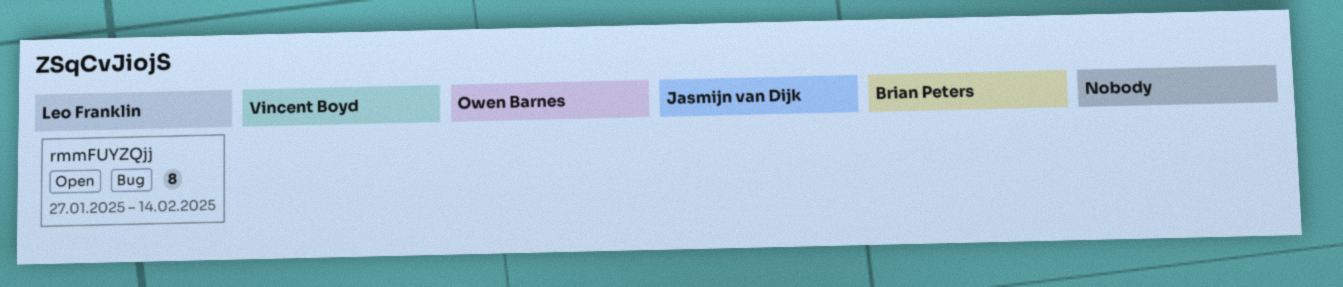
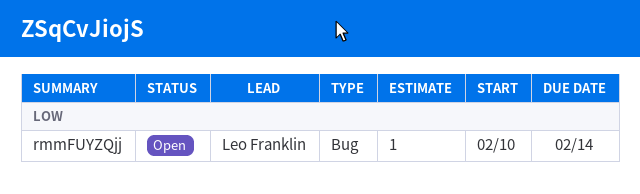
rmmFUYZQjj, estimate: 8 -> 1
rmmFUYZQjj, start: Jan 27 -> Feb 10

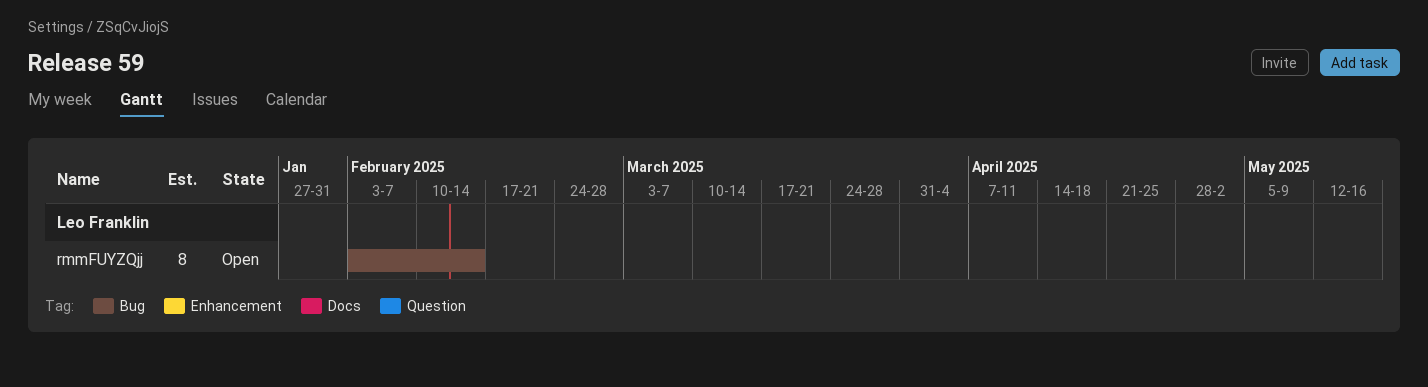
rmmFUYZQjj, estimate: 1 -> 8
rmmFUYZQjj, start: Feb 10 -> Feb 3

